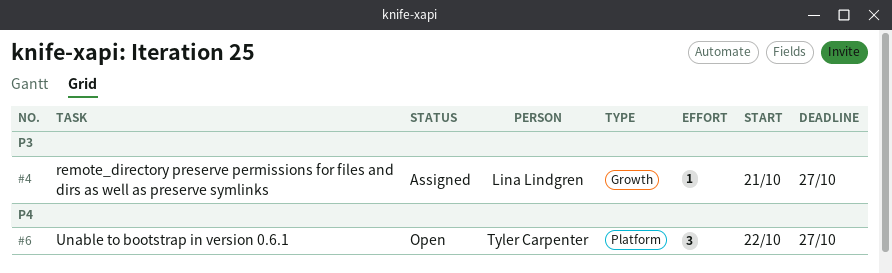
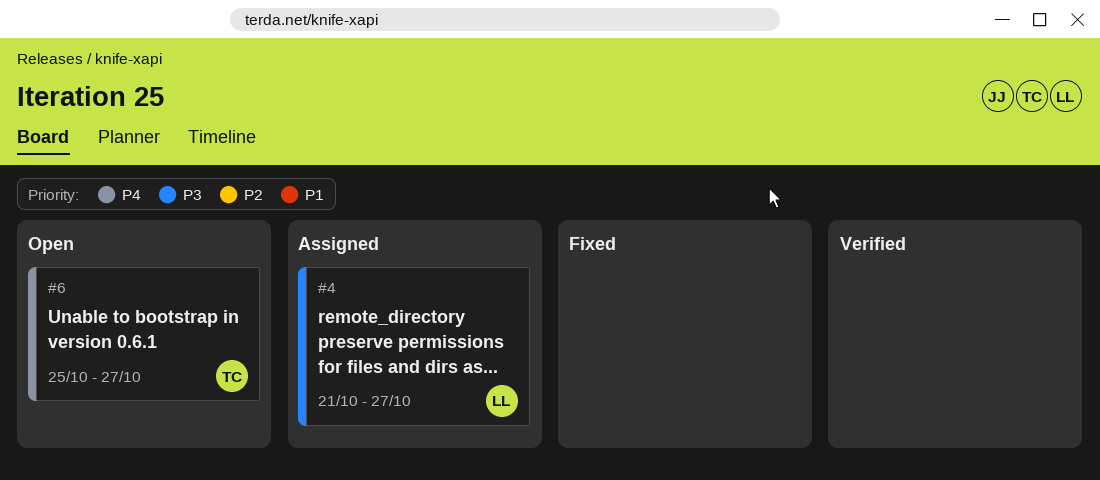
#6, start: Oct 22 -> Oct 25

